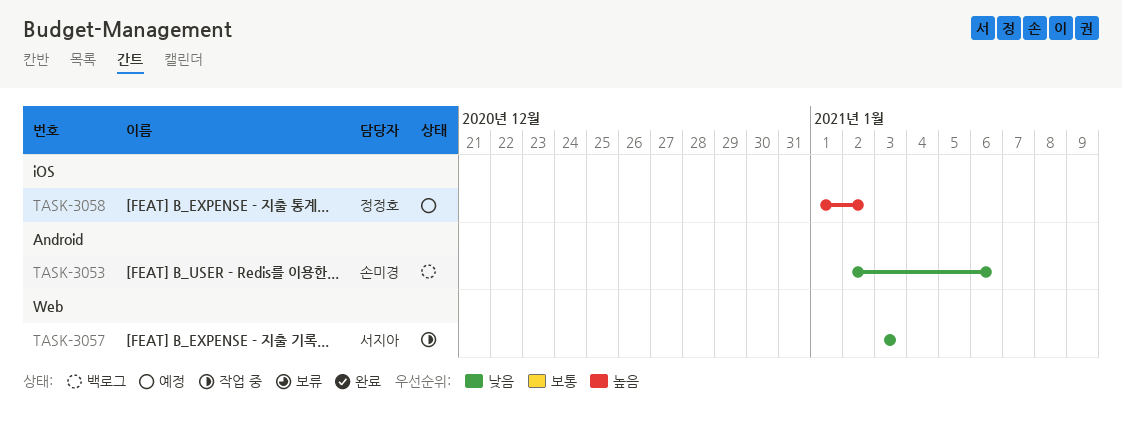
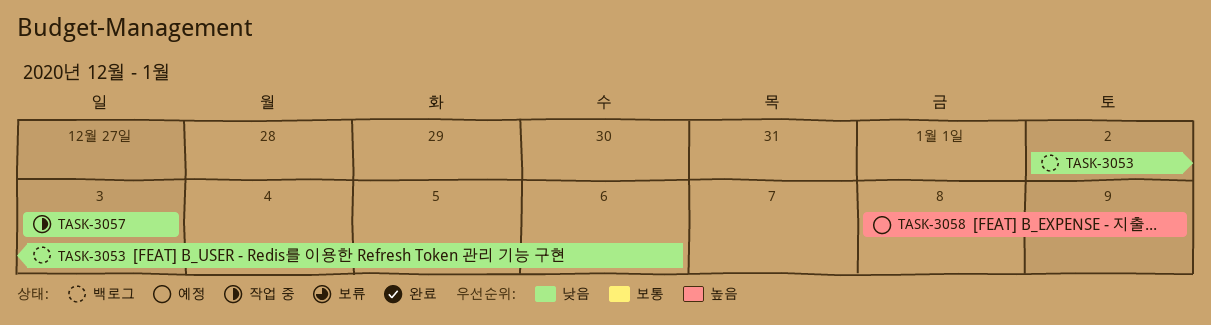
TASK-3058, start: Jan 1 -> Jan 8
TASK-3058, due: Jan 2 -> Jan 9

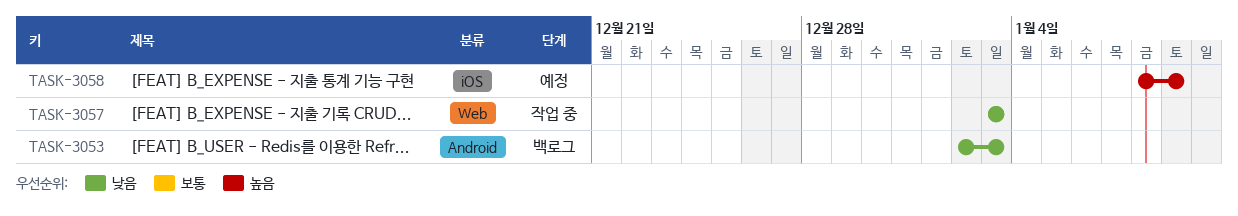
TASK-3053, due: Jan 6 -> Jan 3

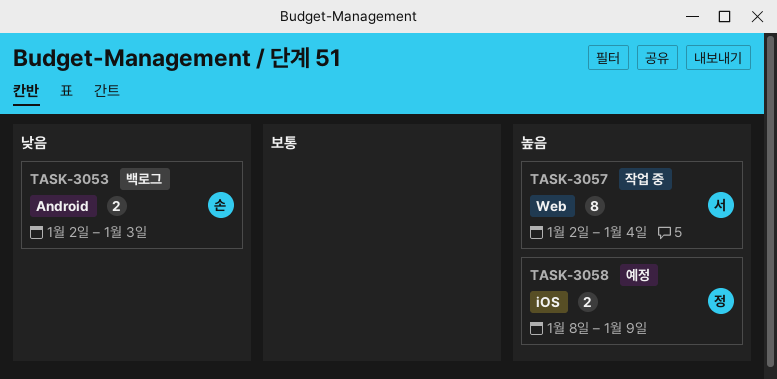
TASK-3057, priority: 낮음 -> 높음
TASK-3057, start: Jan 3 -> Jan 2
TASK-3057, due: Jan 3 -> Jan 4

